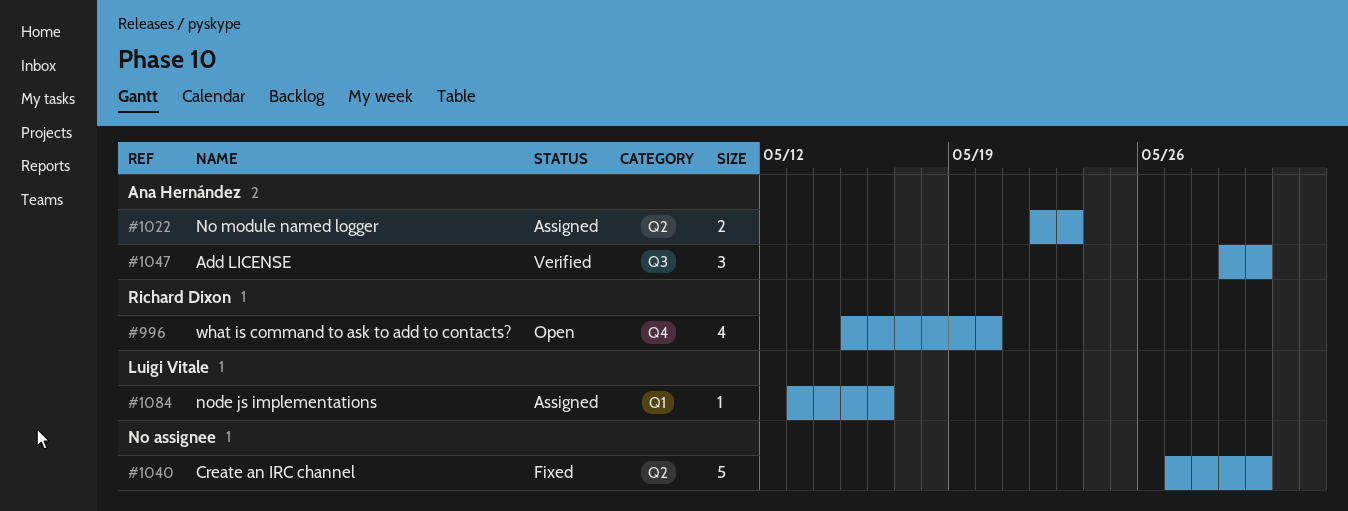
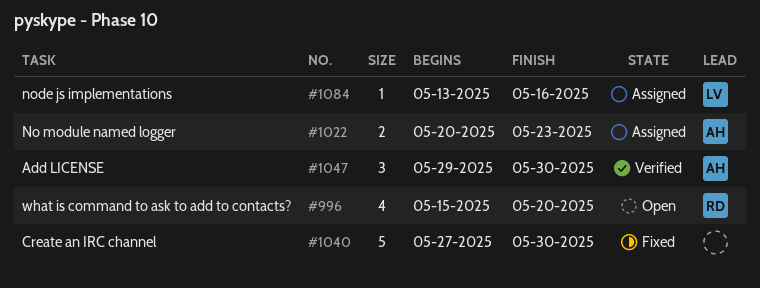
#1022, start: May 22 -> May 20

